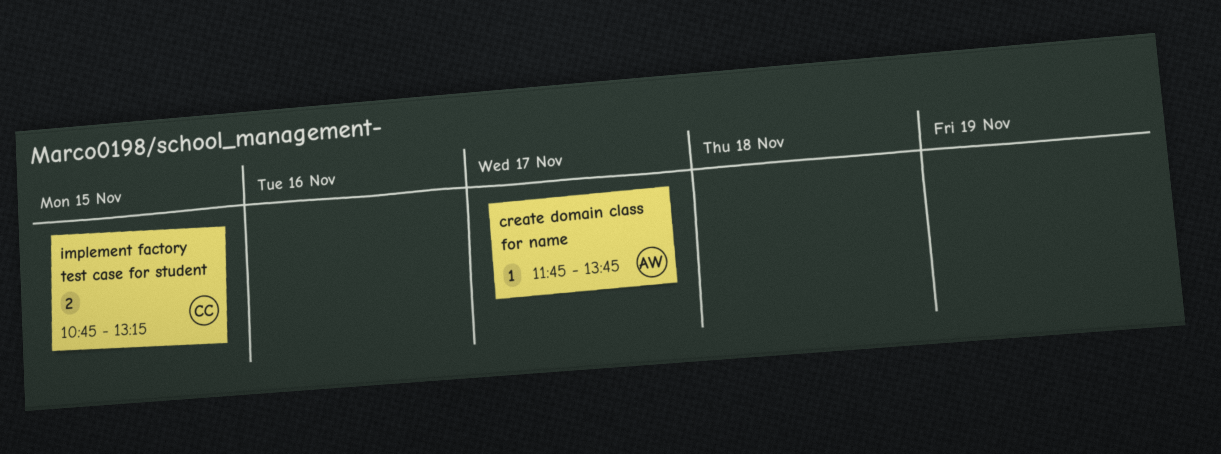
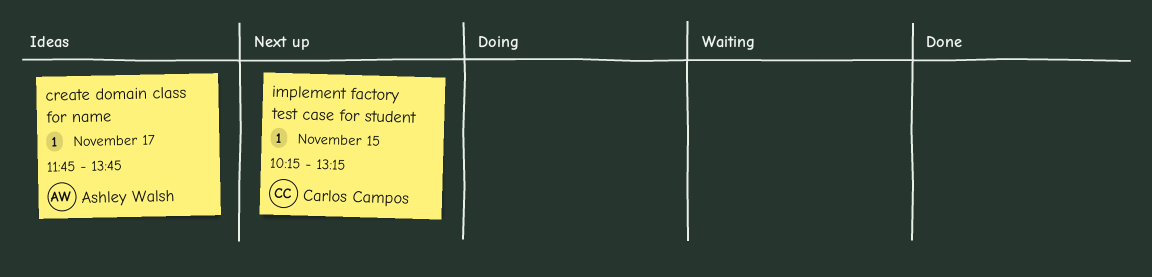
implement factory test case for student, estimate: 2 -> 1
implement factory test case for student, begins: 10:45 -> 10:15

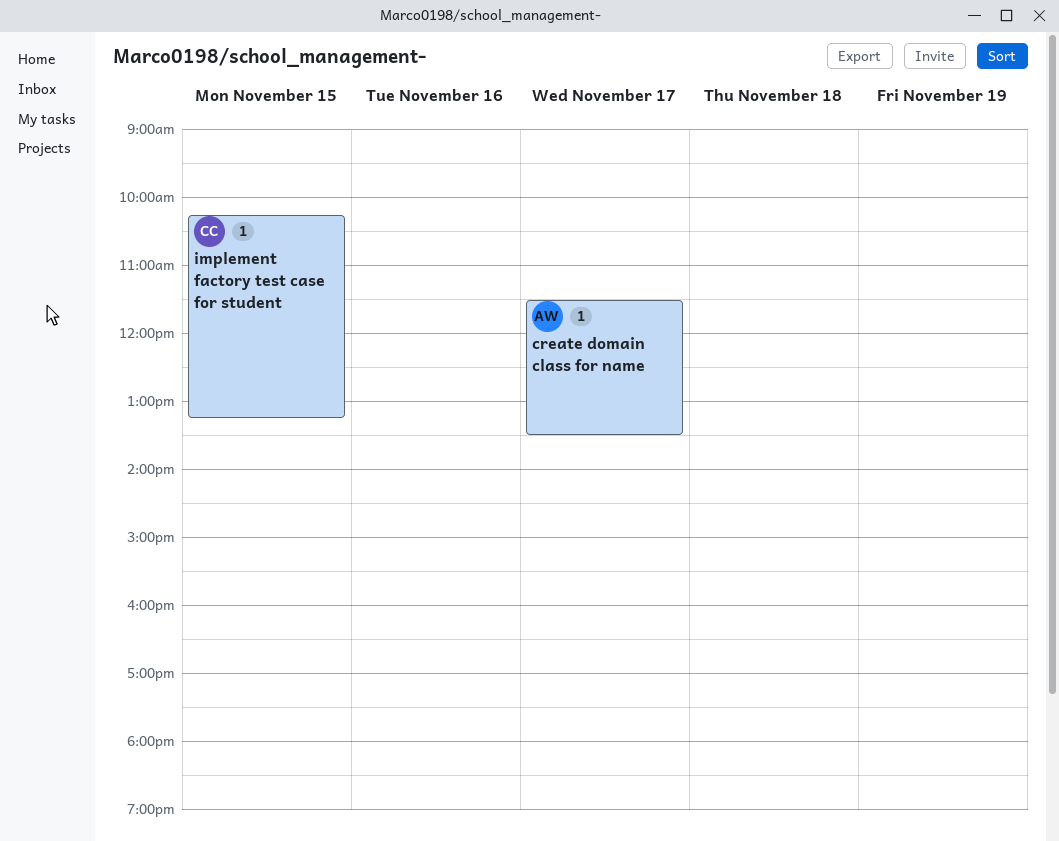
create domain class for name, begins: 11:45 -> 11:30
create domain class for name, ends: 13:45 -> 13:30

